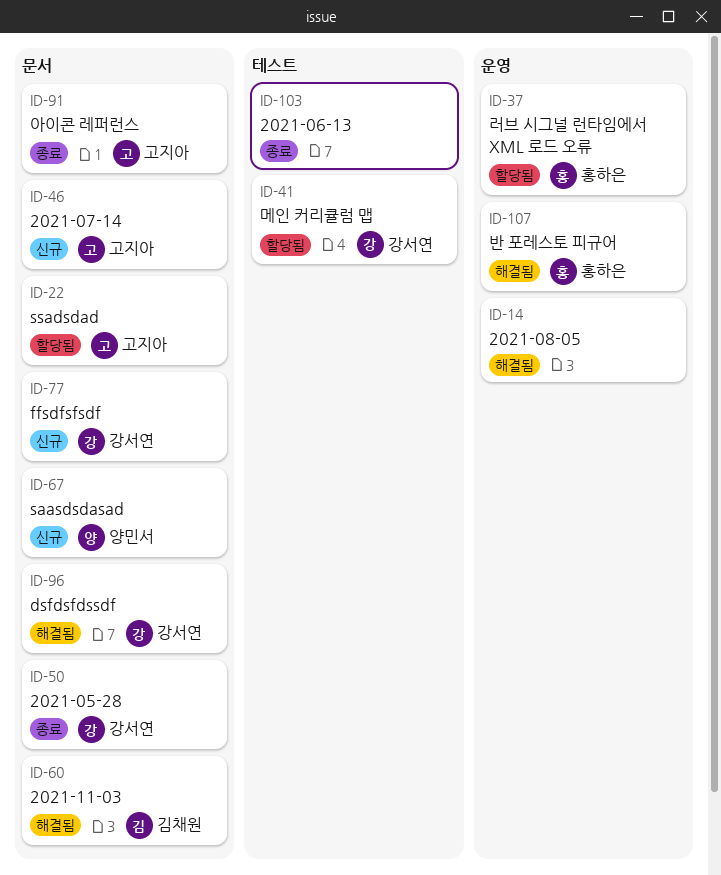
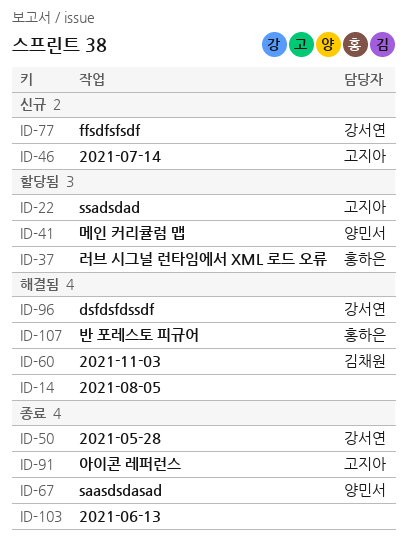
ID-41, owner: 강서연 -> 양민서
ID-67, status: 신규 -> 종료

